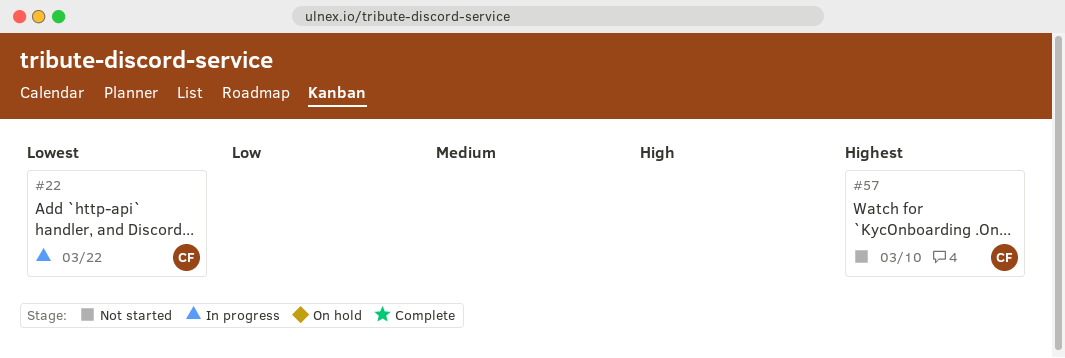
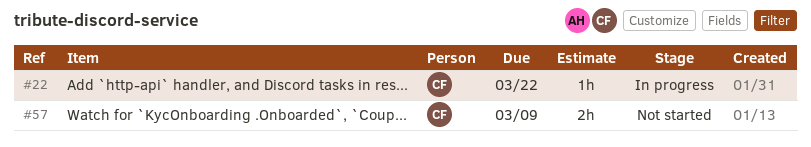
#57, due: Mar 10 -> Mar 9

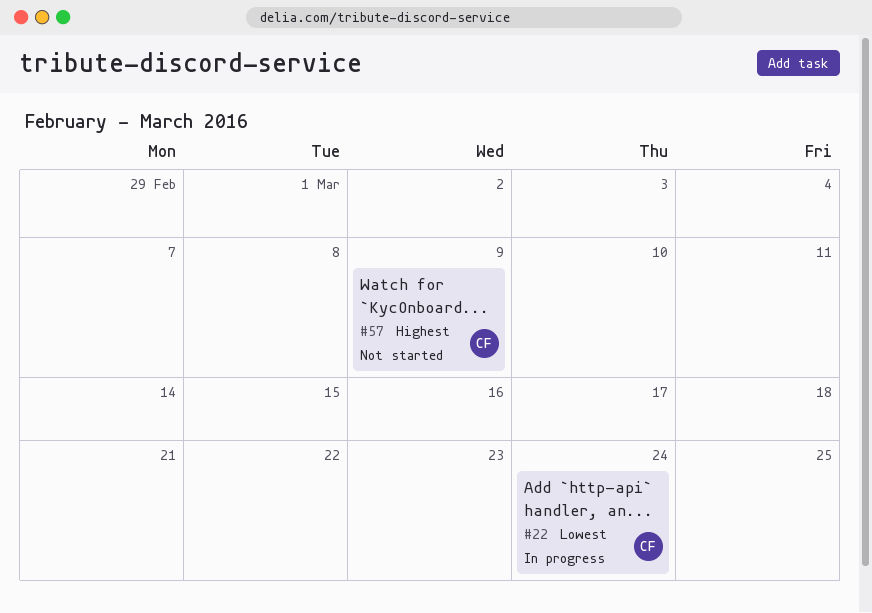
#22, due: Mar 22 -> Mar 24

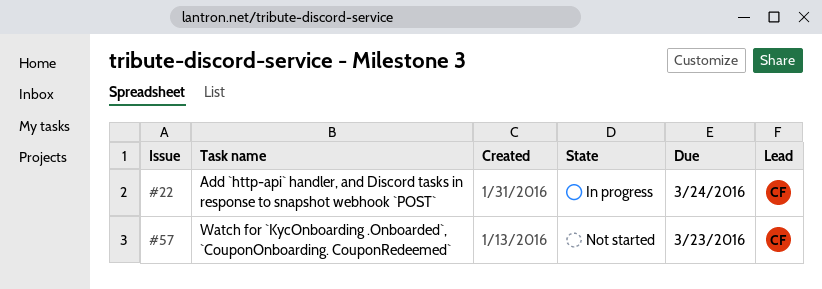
#57, due: Mar 9 -> Mar 23

